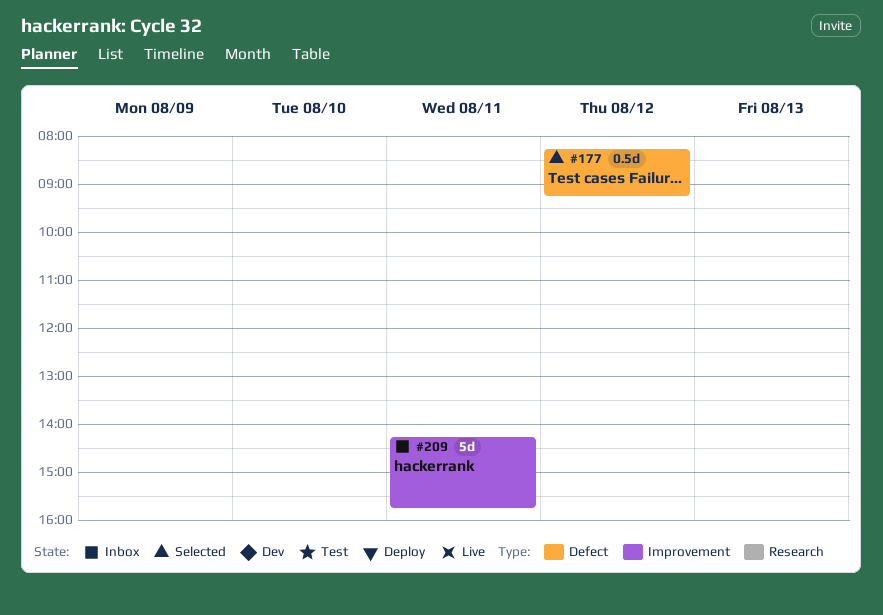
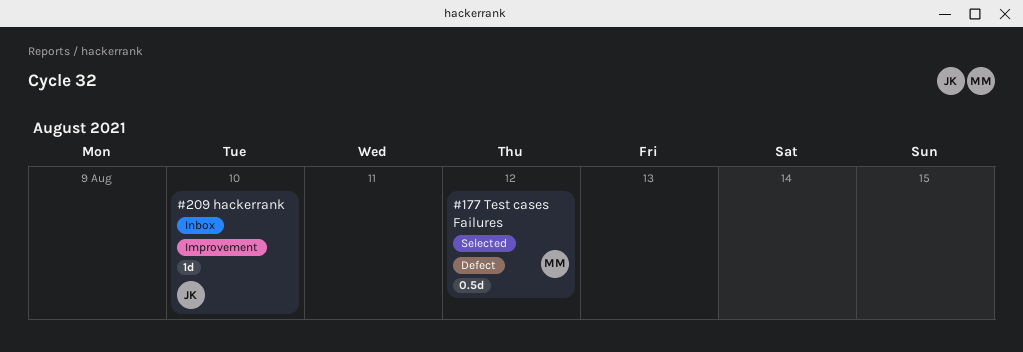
#209, estimate: 5d -> 1d
#209, day: Aug 11 -> Aug 10

